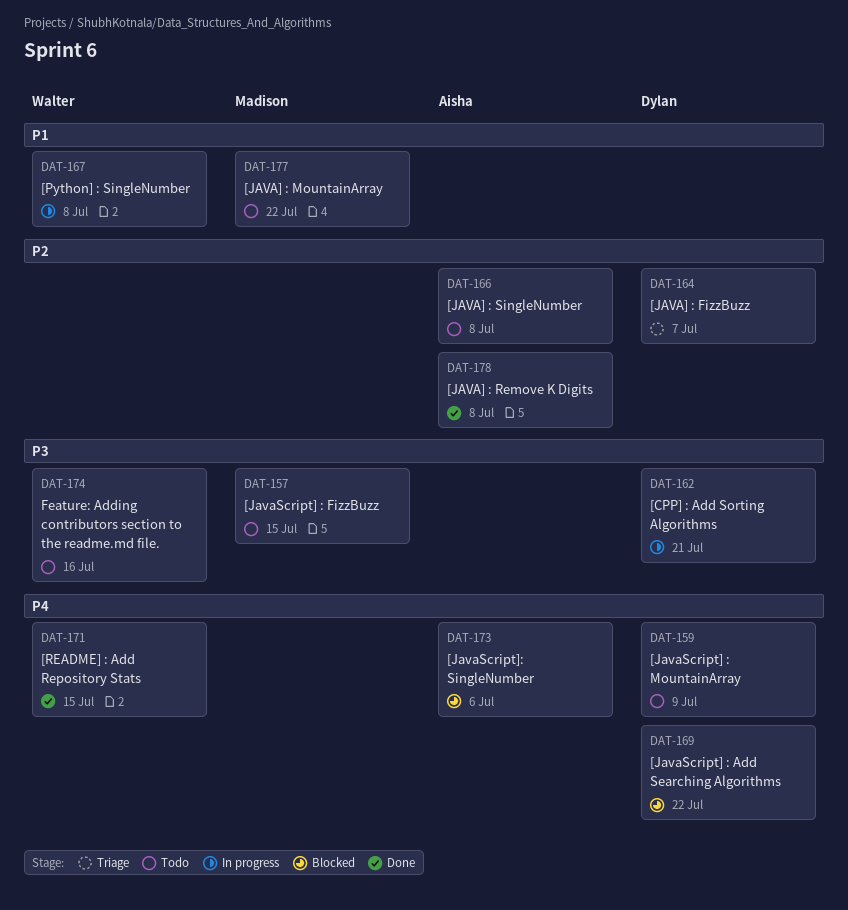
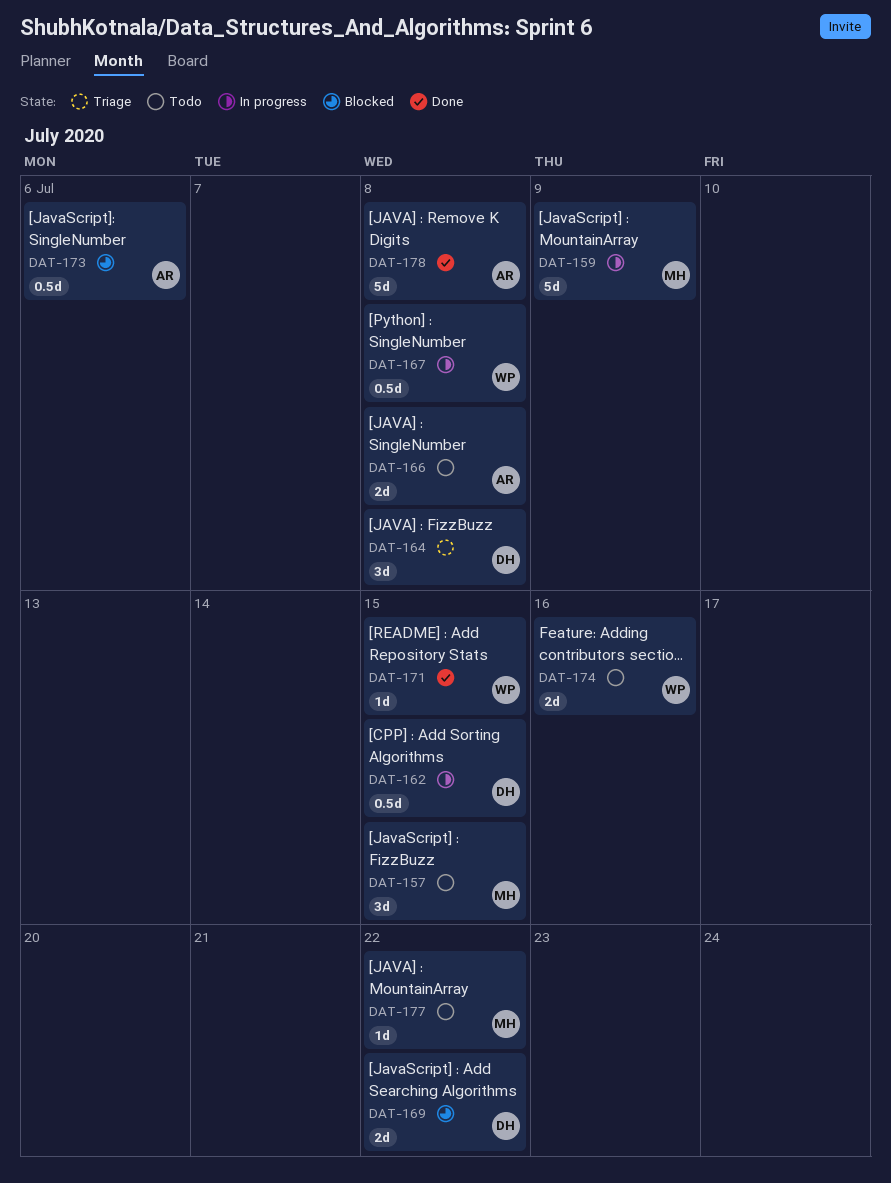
DAT-159, status: Todo -> In progress
DAT-159, owner: Dylan -> Madison
DAT-162, due: Jul 21 -> Jul 15
DAT-164, due: Jul 7 -> Jul 8

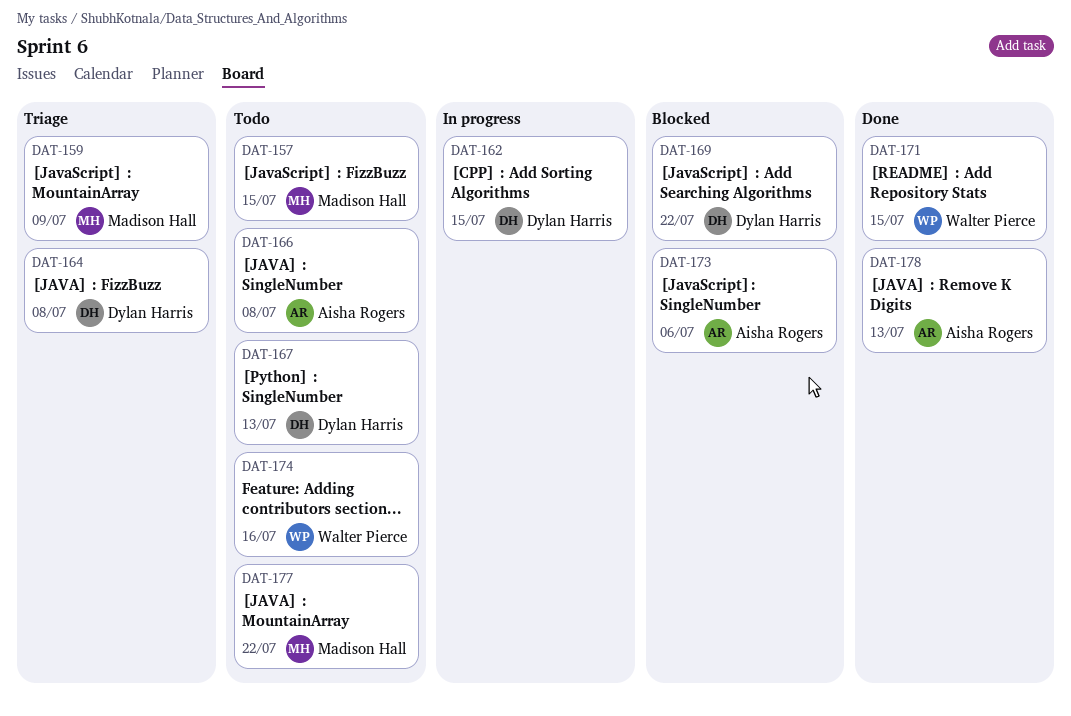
DAT-159, status: In progress -> Triage
DAT-167, status: In progress -> Todo
DAT-167, owner: Walter Pierce -> Dylan Harris
DAT-167, due: Jul 8 -> Jul 13
DAT-178, due: Jul 8 -> Jul 13

